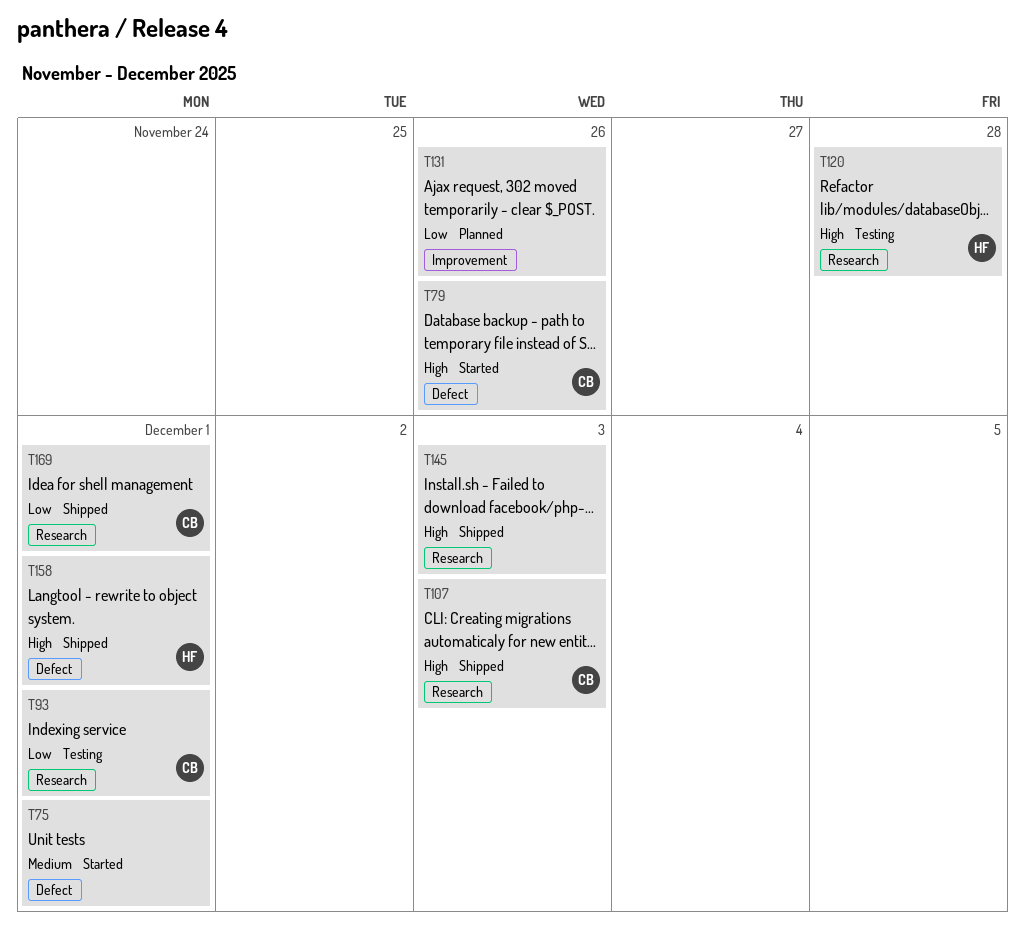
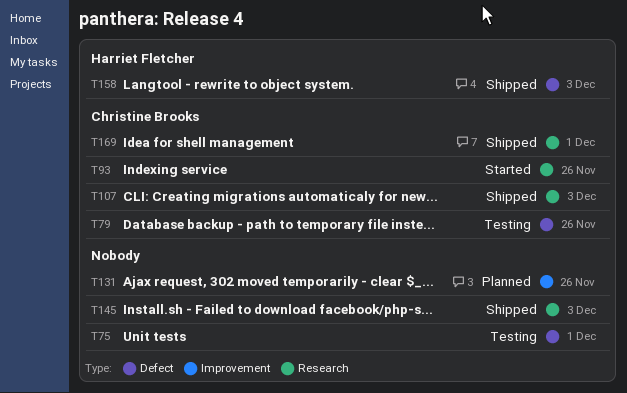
T75, status: Started -> Testing
T79, status: Started -> Testing
T93, status: Testing -> Started
T93, due: Dec 1 -> Nov 26
T120: present -> none
T158, due: Dec 1 -> Dec 3

